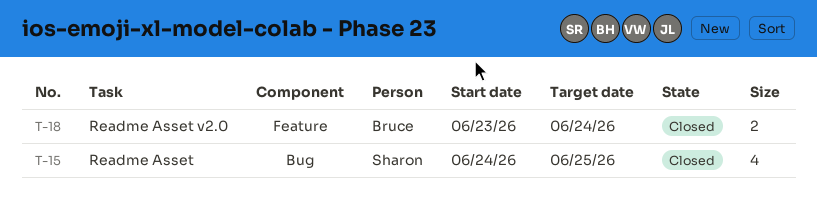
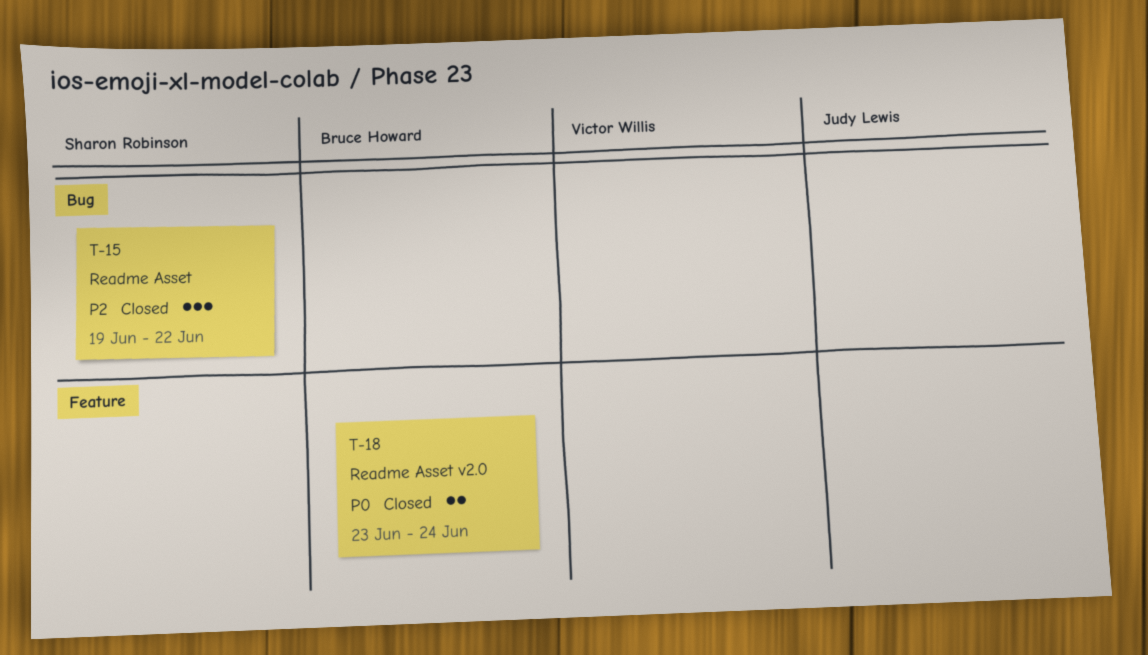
T-15, estimate: 4 -> 3
T-15, start: Jun 24 -> Jun 19
T-15, due: Jun 25 -> Jun 22

